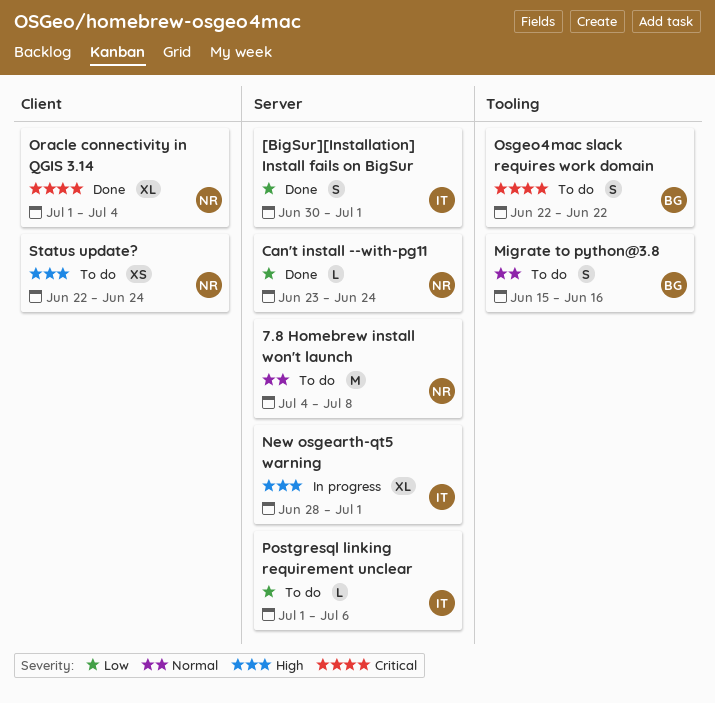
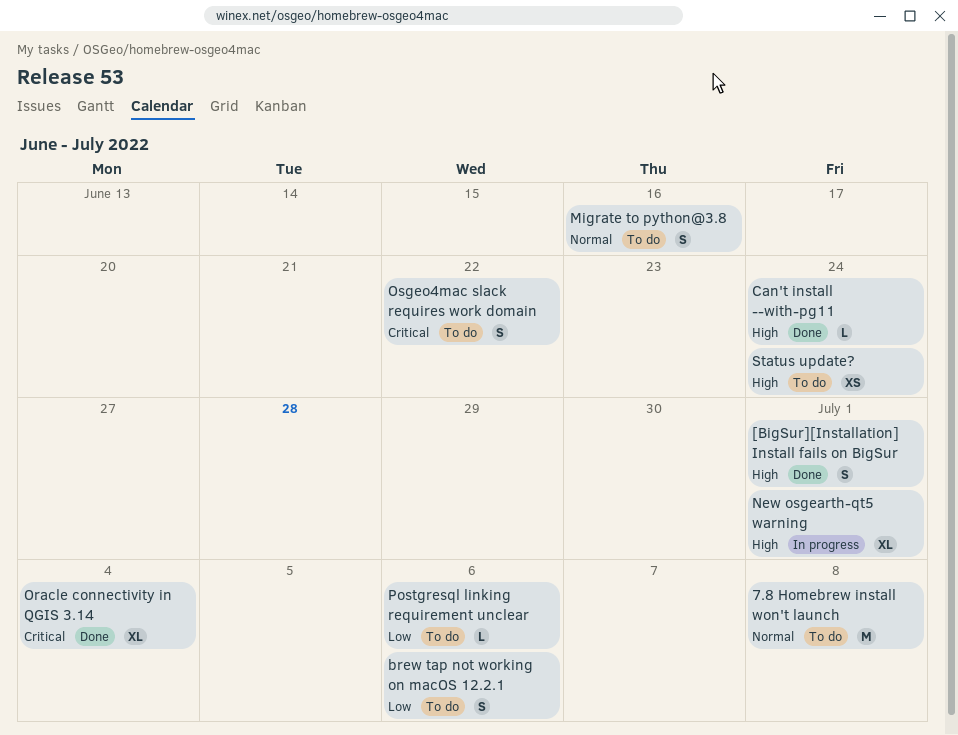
[BigSur][Installation] Install fails on BigSur, priority: Low -> High
brew tap not working on macOS 12.2.1: none -> present
Can't install --with-pg11, priority: Low -> High

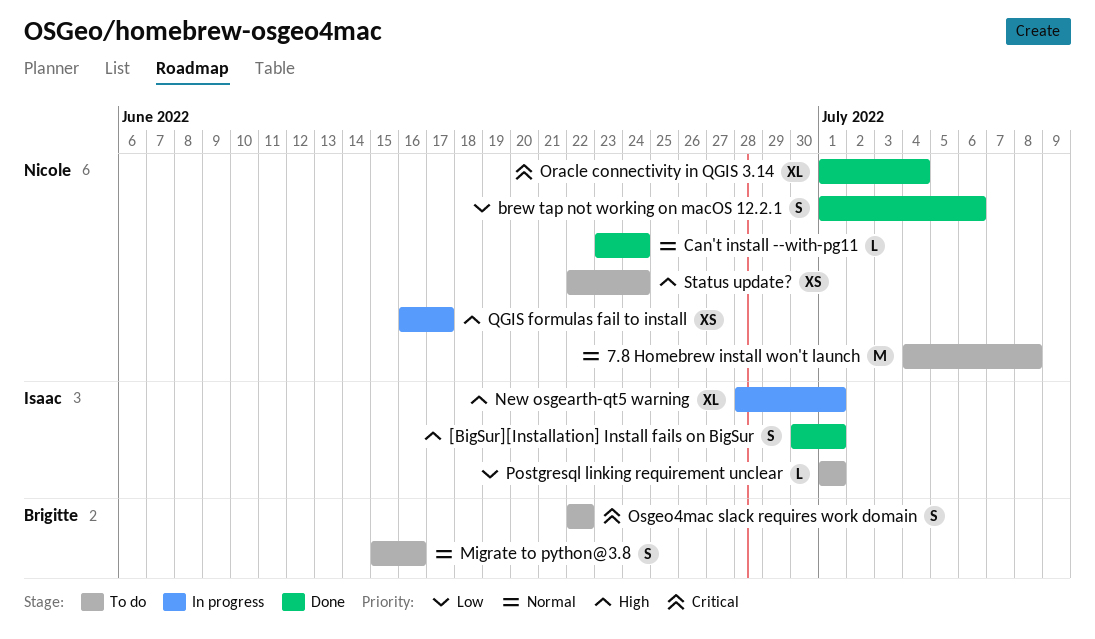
brew tap not working on macOS 12.2.1, status: To do -> Done
Can't install --with-pg11, priority: High -> Normal
Postgresql linking requirement unclear, due: Jul 6 -> Jul 1
QGIS formulas fail to install: none -> present

